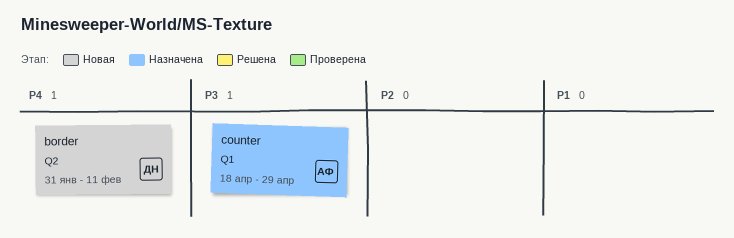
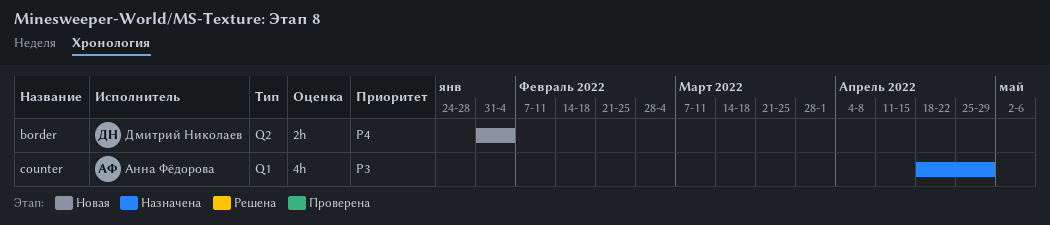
border, due: Feb 11 -> Feb 4

